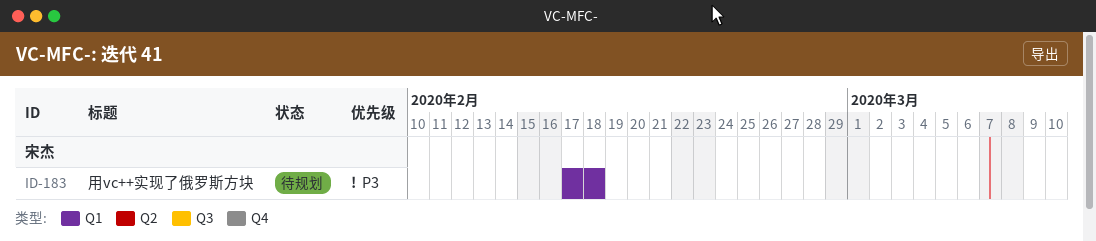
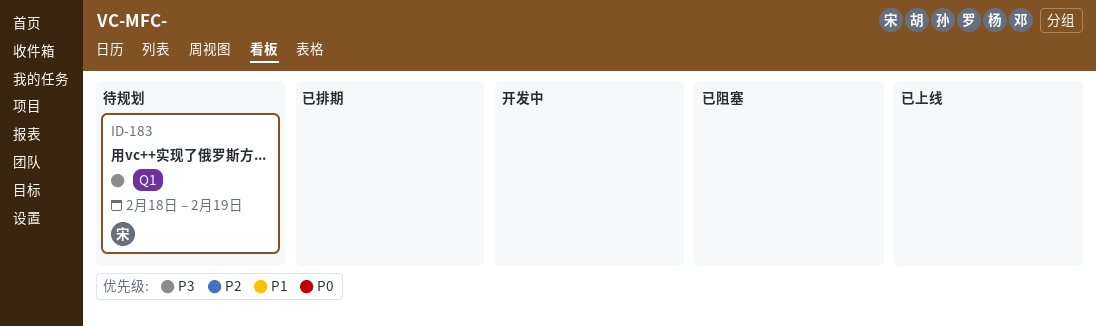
ID-183, start: Feb 17 -> Feb 18
ID-183, due: Feb 18 -> Feb 19

